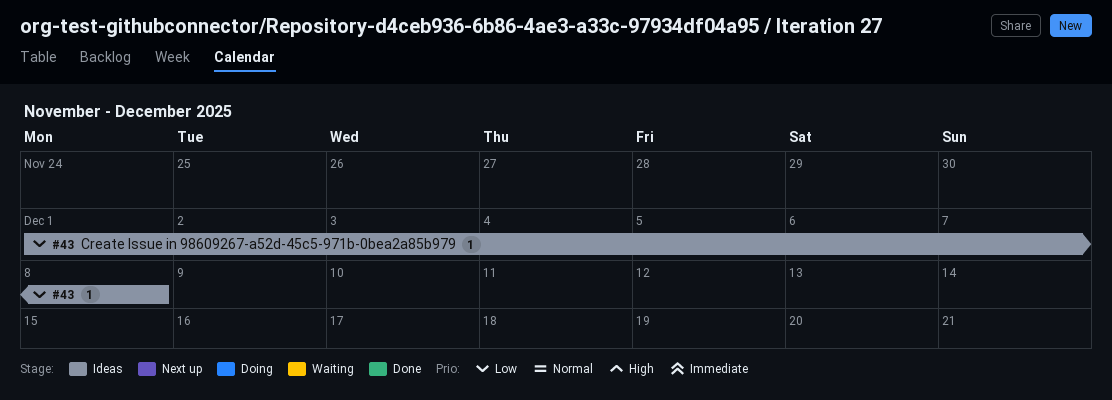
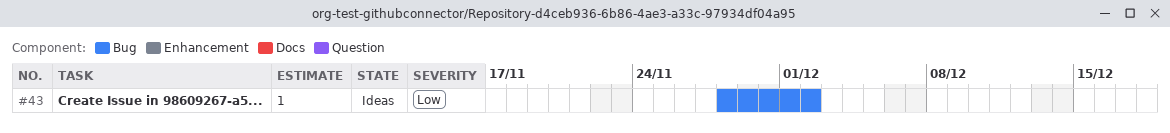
#43, start: Dec 1 -> Nov 28
#43, due: Dec 8 -> Dec 2

